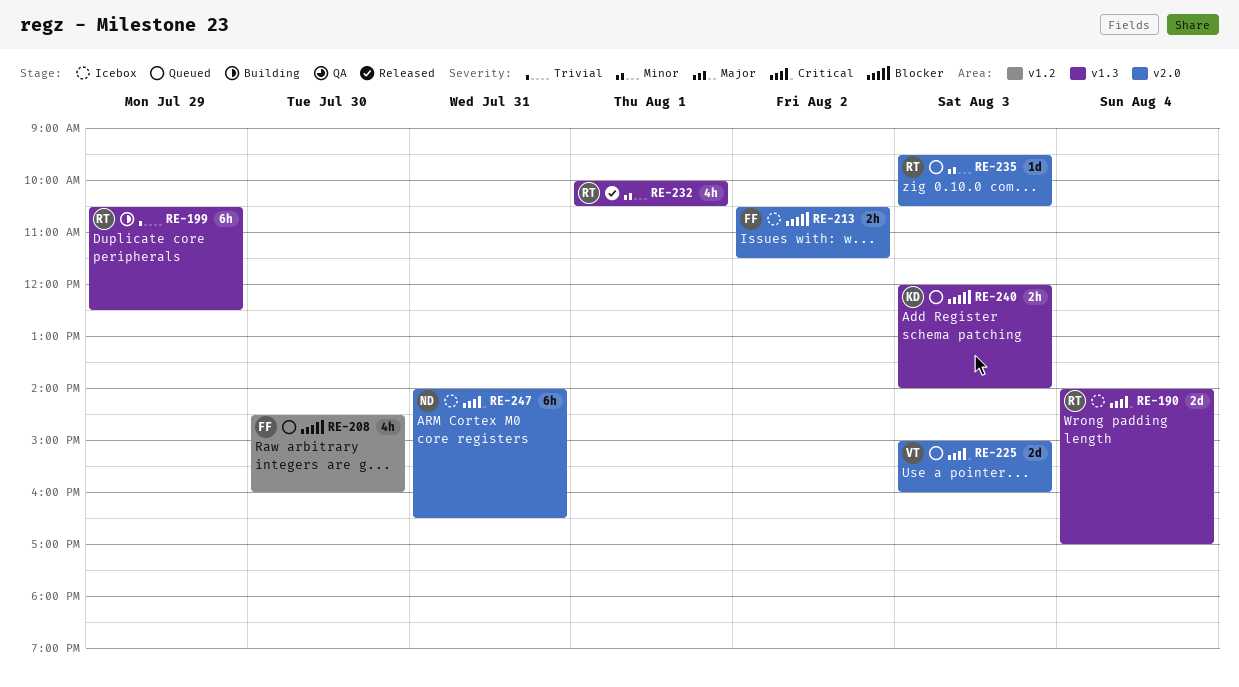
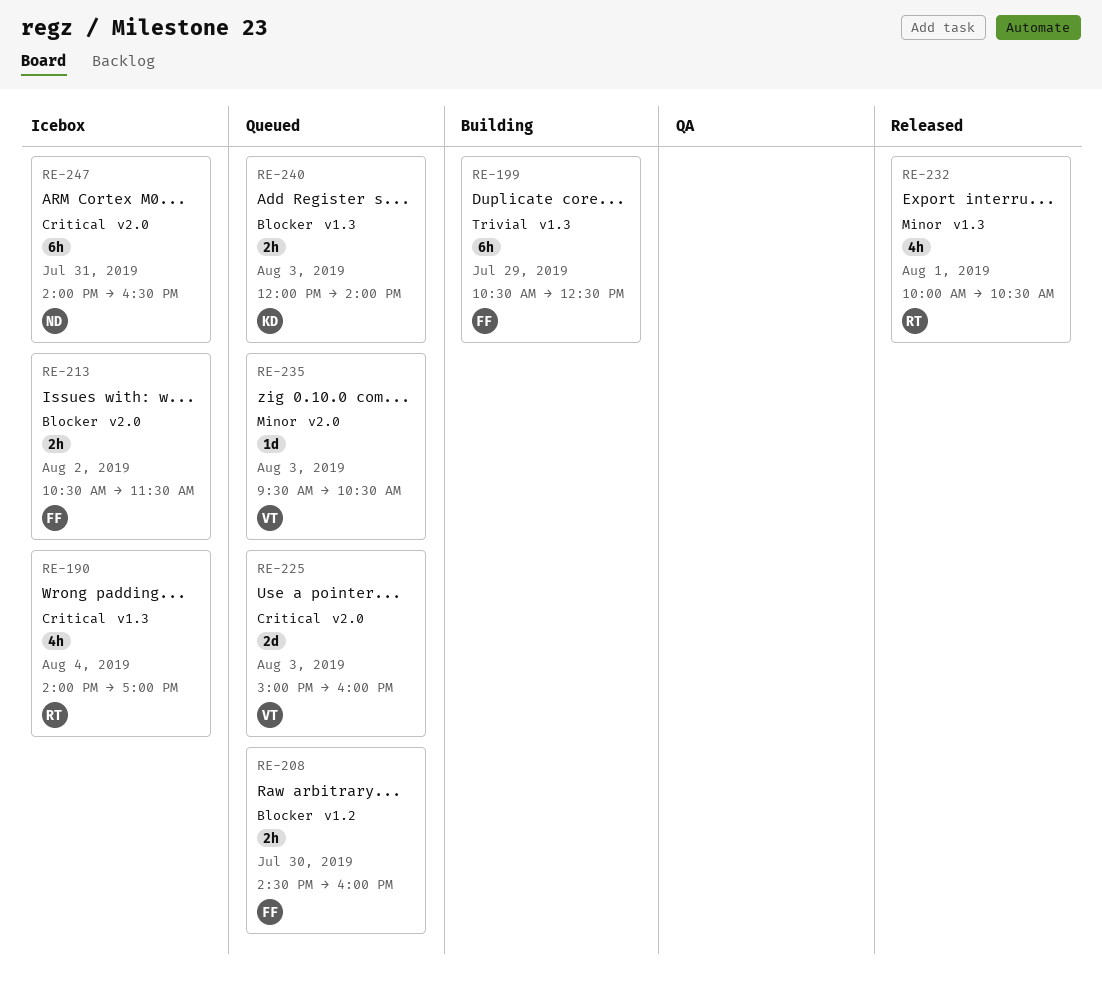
RE-190, estimate: 2d -> 4h
RE-199, owner: RT -> FF
RE-208, estimate: 4h -> 2h
RE-235, owner: RT -> VT

